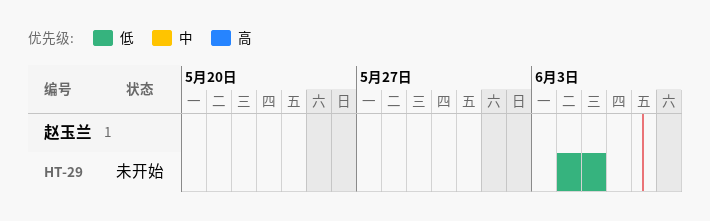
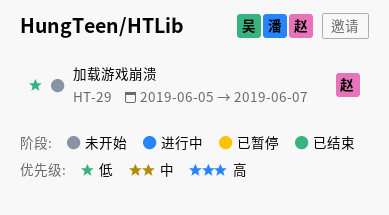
HT-29, start: Jun 4 -> Jun 5
HT-29, due: Jun 5 -> Jun 7

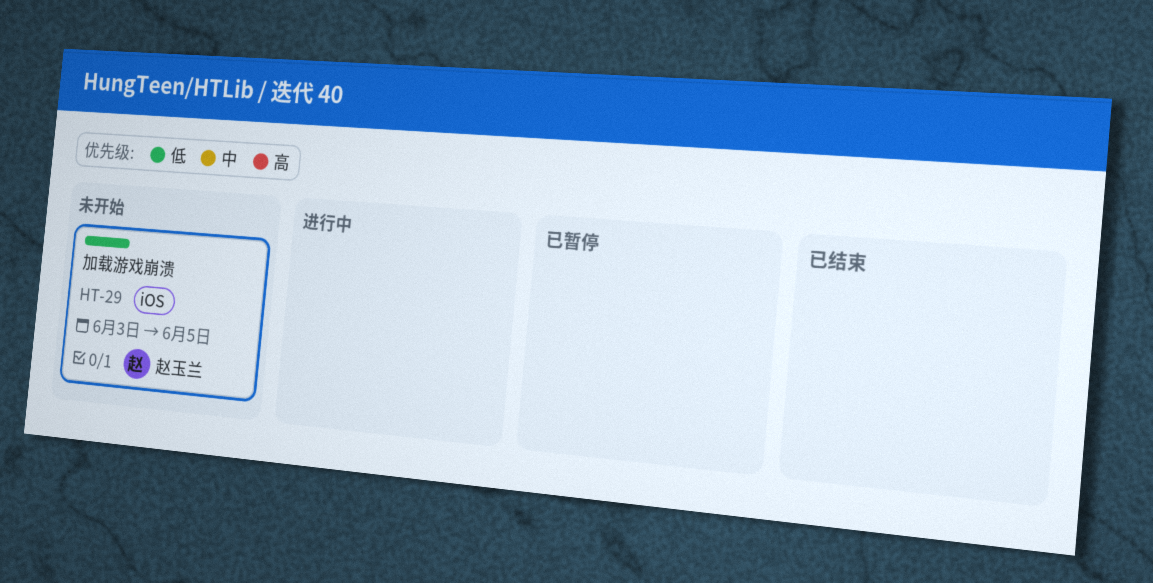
HT-29, start: Jun 5 -> Jun 3
HT-29, due: Jun 7 -> Jun 5

